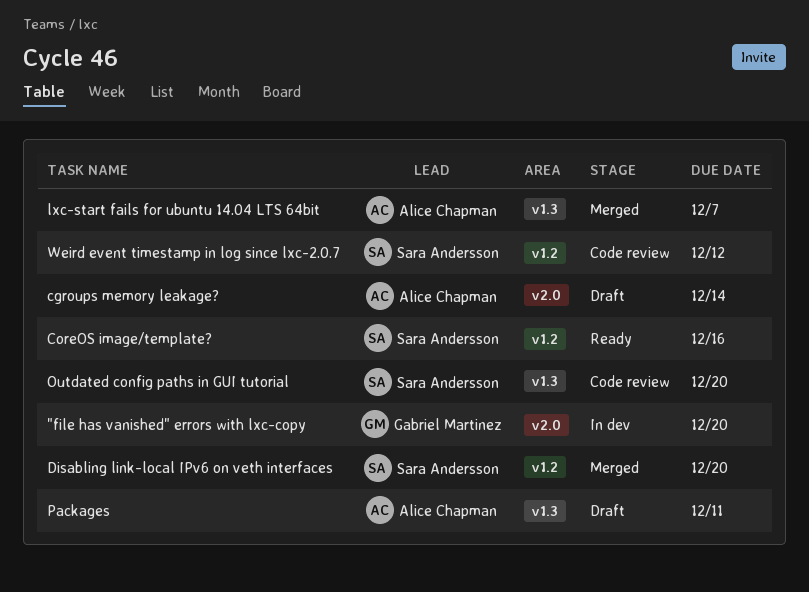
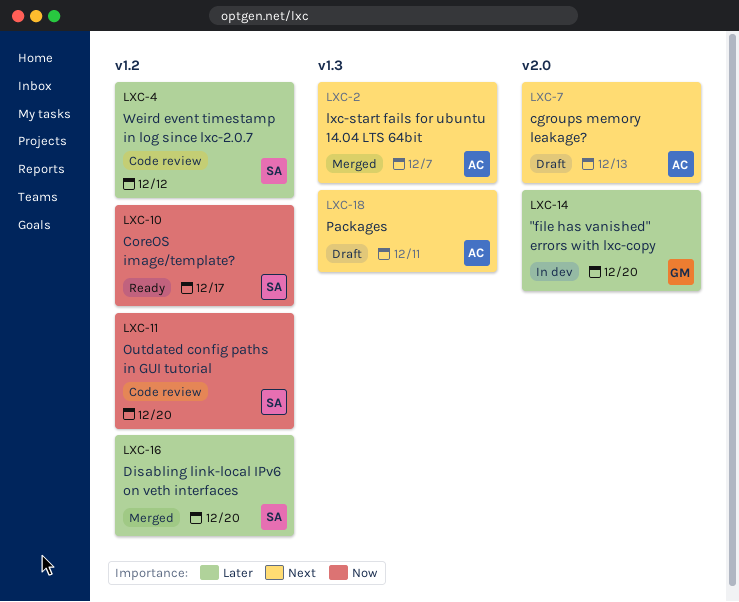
cgroups memory leakage?, due: Dec 14 -> Dec 13
CoreOS image/template?, due: Dec 16 -> Dec 17
Outdated config paths in GUI tutorial, label: v1.3 -> v1.2

